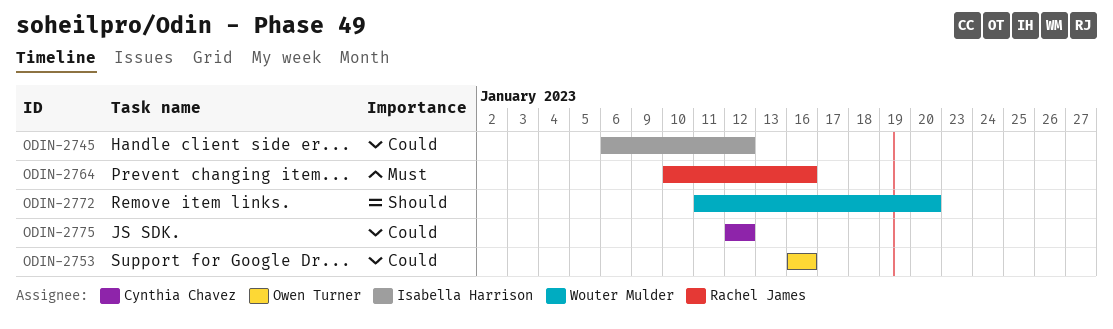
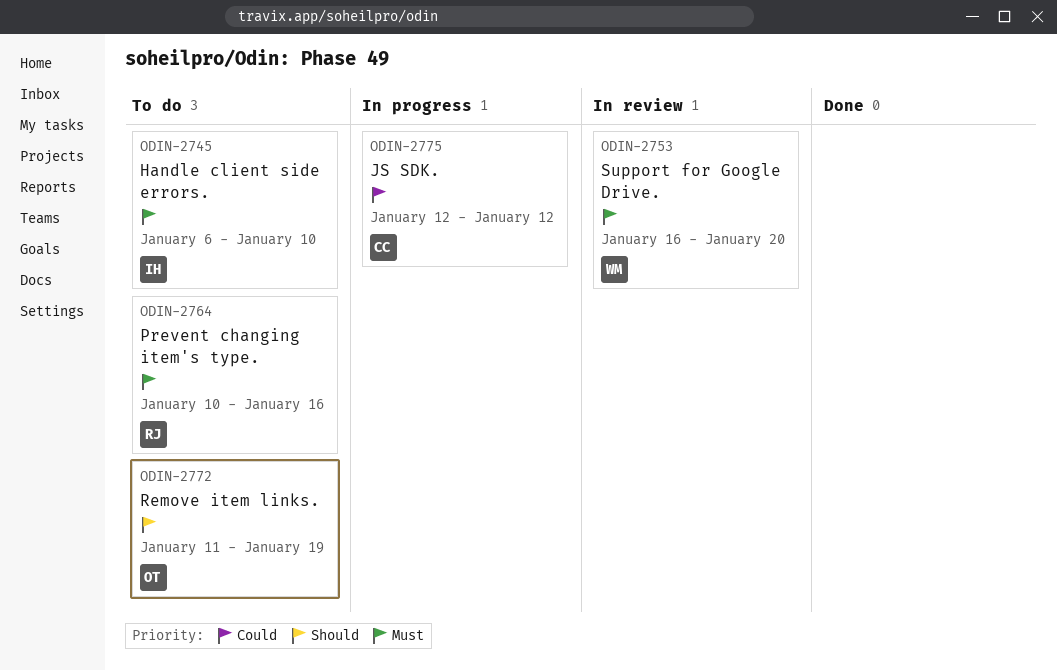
ODIN-2745, priority: Could -> Must
ODIN-2745, due: Jan 12 -> Jan 10
ODIN-2753, owner: Owen Turner -> Wouter Mulder
ODIN-2753, priority: Could -> Must
ODIN-2753, due: Jan 16 -> Jan 20
ODIN-2772, owner: Wouter Mulder -> Owen Turner
ODIN-2772, due: Jan 20 -> Jan 19

